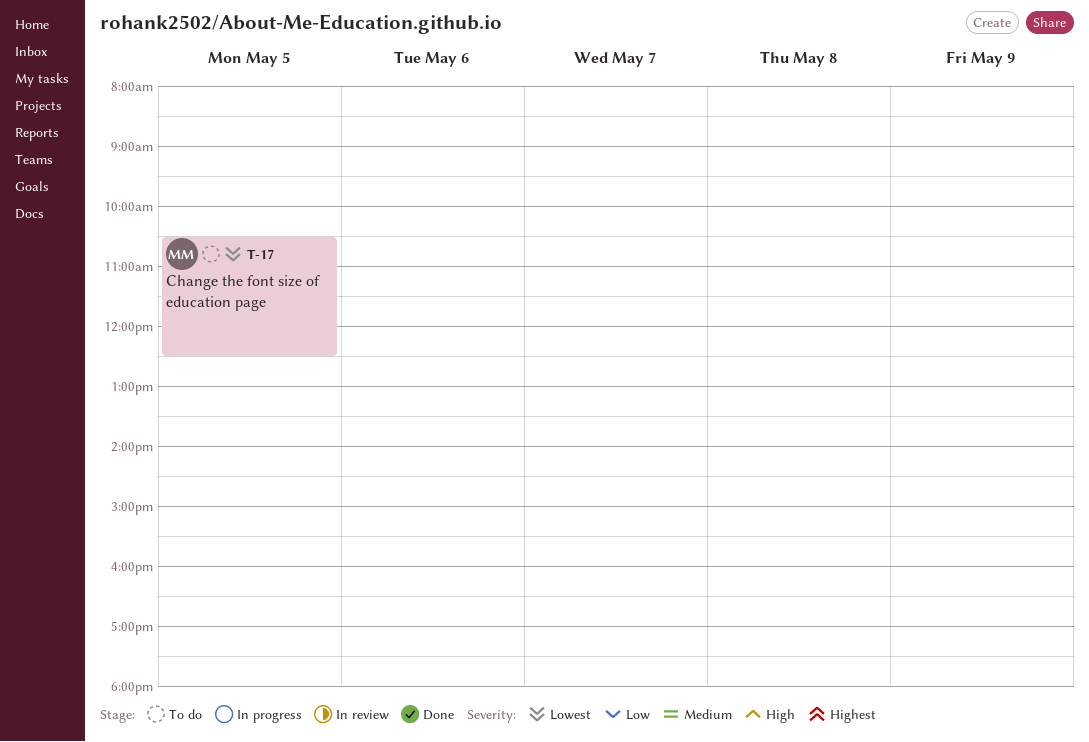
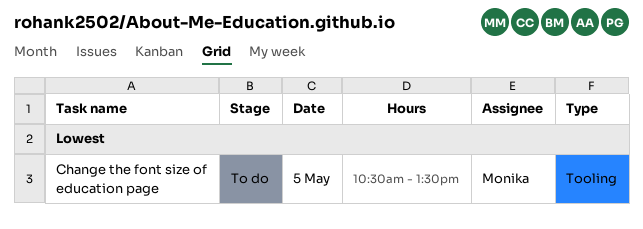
Change the font size of education page, ends: 12:30 -> 13:30

